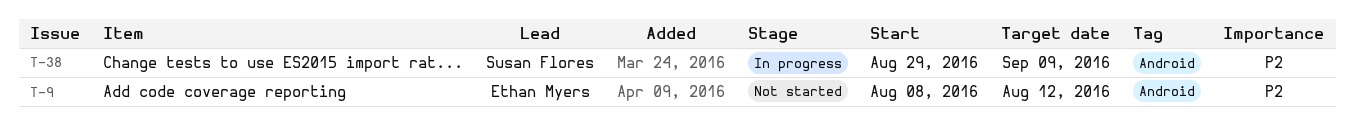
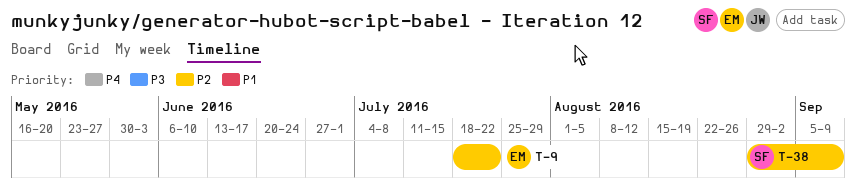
T-9, start: Aug 8 -> Jul 18
T-9, due: Aug 12 -> Jul 22

